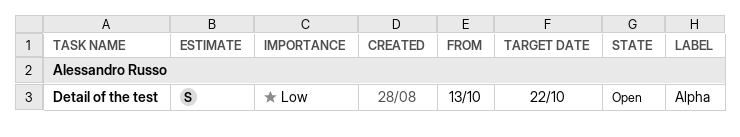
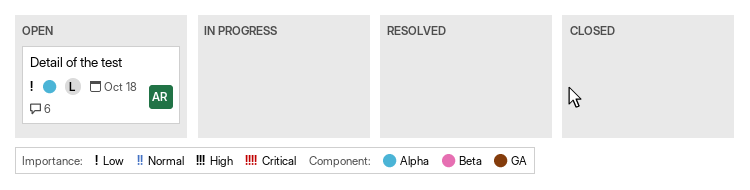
Detail of the test, estimate: S -> L
Detail of the test, due: Oct 22 -> Oct 18

